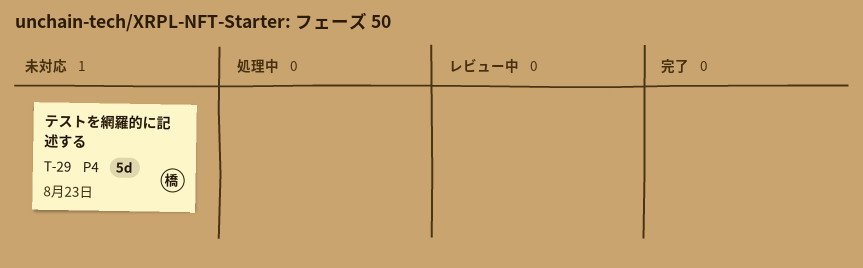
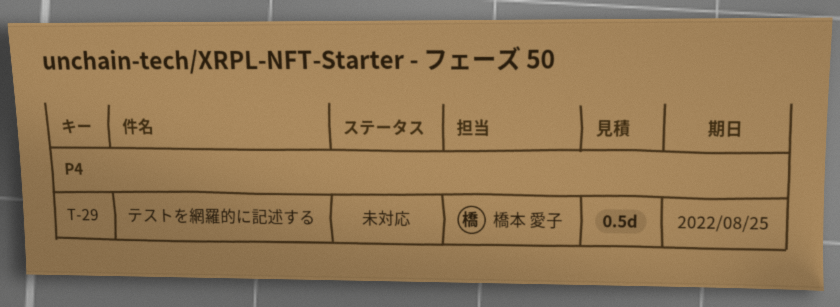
T-29, estimate: 5d -> 0.5d
T-29, due: Aug 23 -> Aug 25

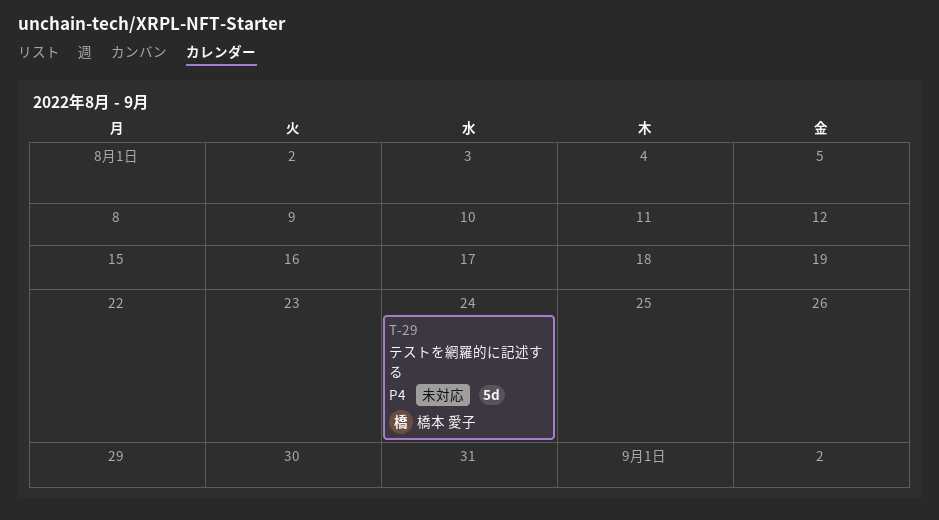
T-29, estimate: 0.5d -> 5d
T-29, due: Aug 25 -> Aug 24

